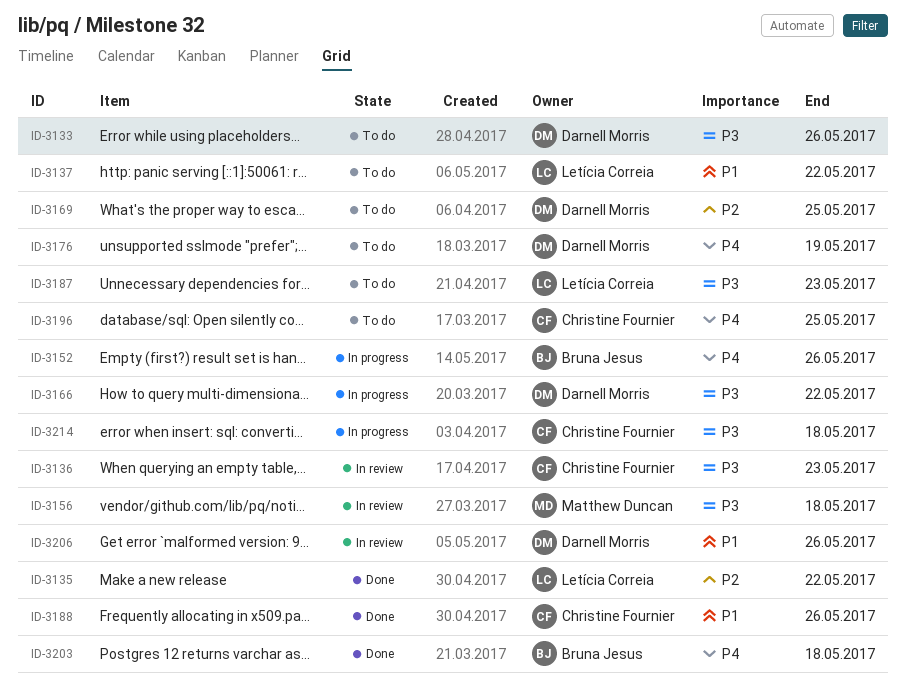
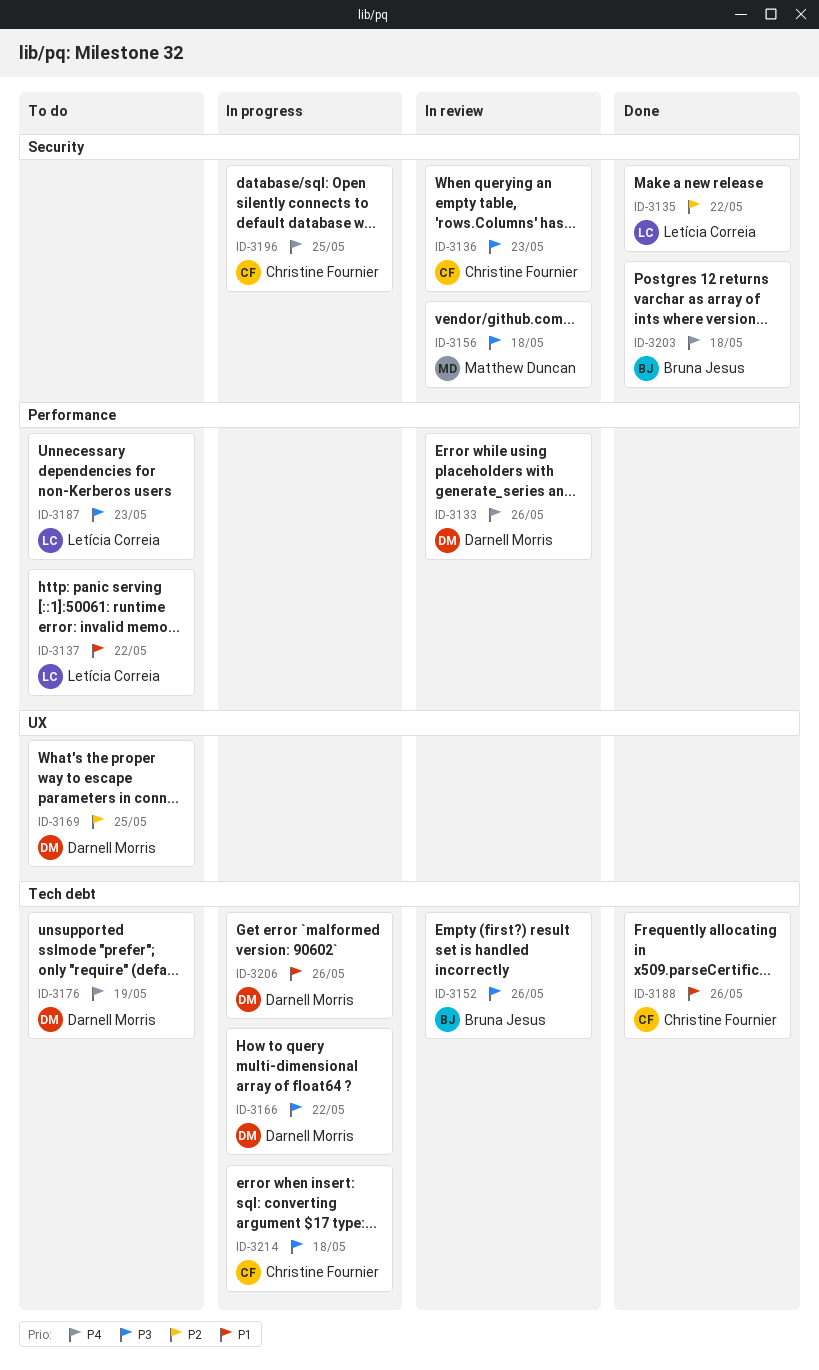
ID-3133, status: To do -> In review
ID-3133, priority: P3 -> P4
ID-3152, status: In progress -> In review
ID-3152, priority: P4 -> P3
ID-3196, status: To do -> In progress
ID-3206, status: In review -> In progress

